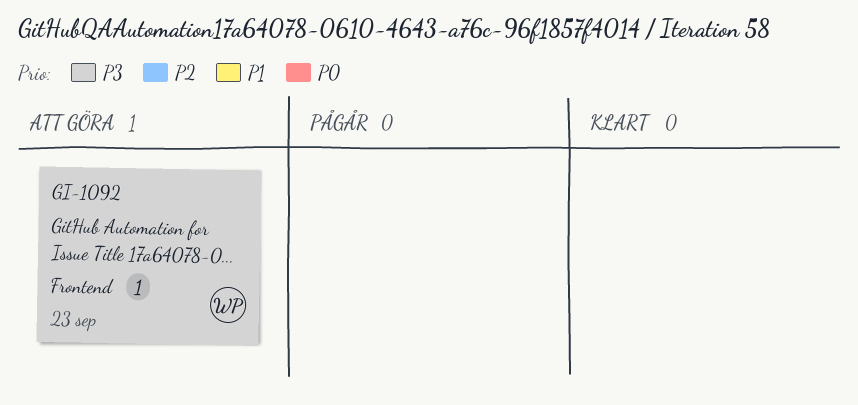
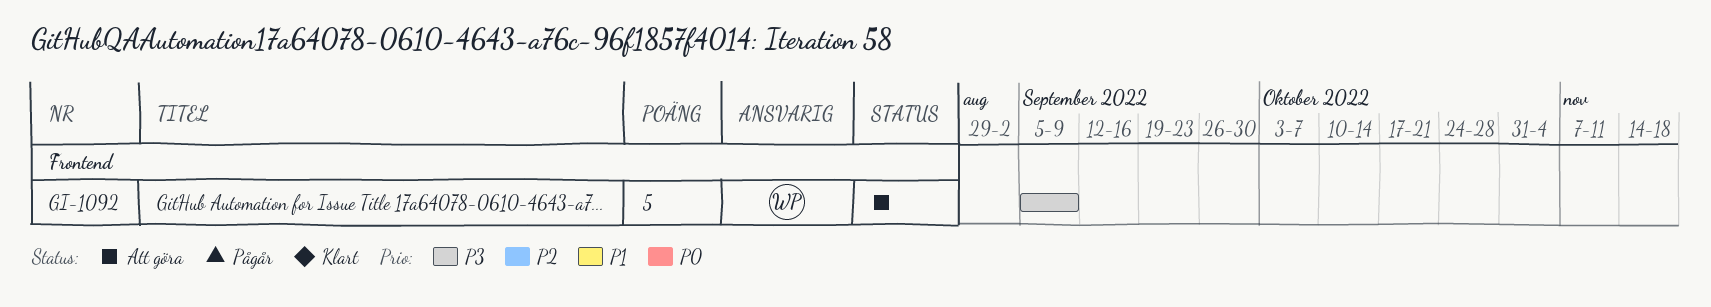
GI-1092, estimate: 1 -> 5
GI-1092, due: Sep 23 -> Sep 9

